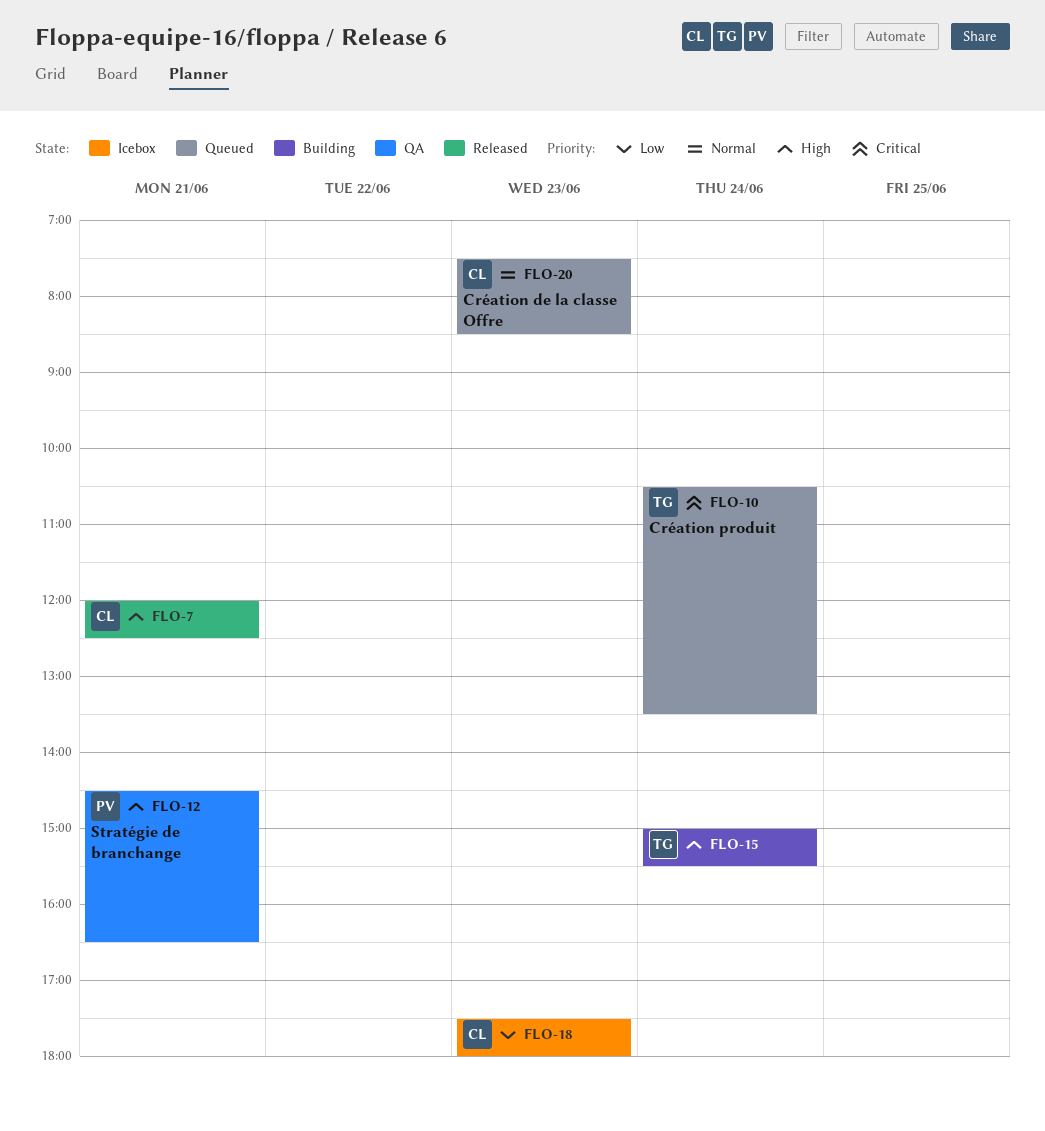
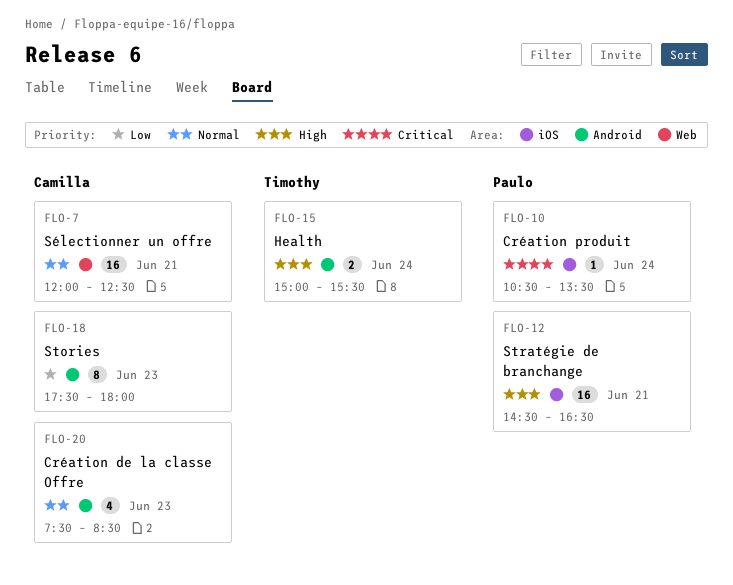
FLO-7, priority: High -> Normal
FLO-10, owner: Timothy -> Paulo

